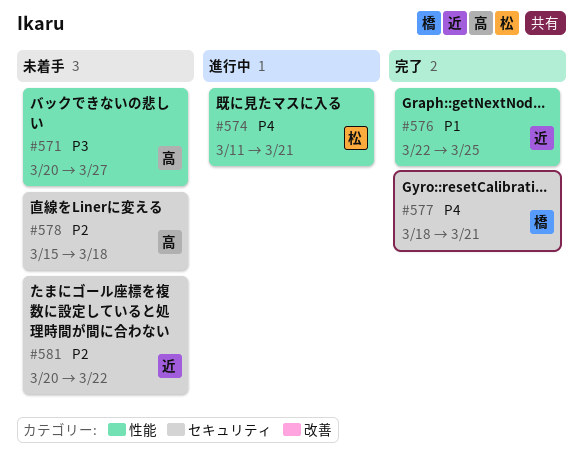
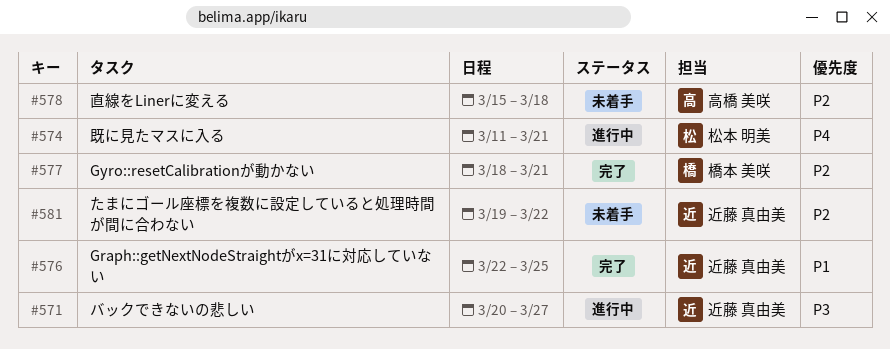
#571, status: 未着手 -> 進行中
#571, owner: 高橋 美咲 -> 近藤 真由美
#577, priority: P4 -> P2
#581, start: Mar 20 -> Mar 19

